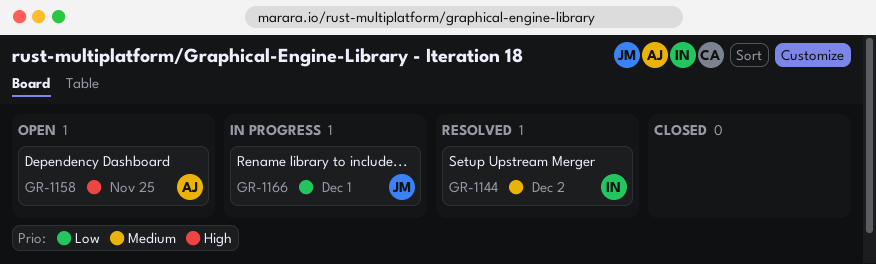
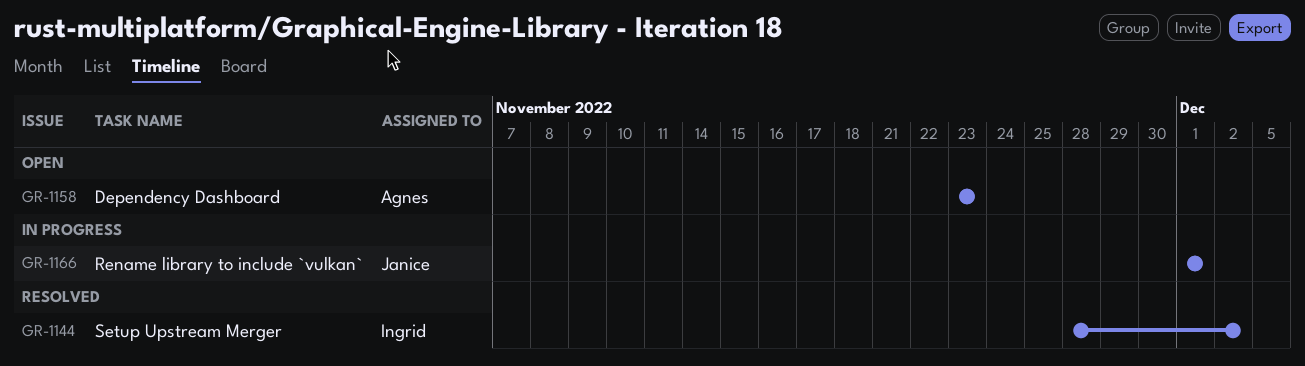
GR-1158, due: Nov 25 -> Nov 23

